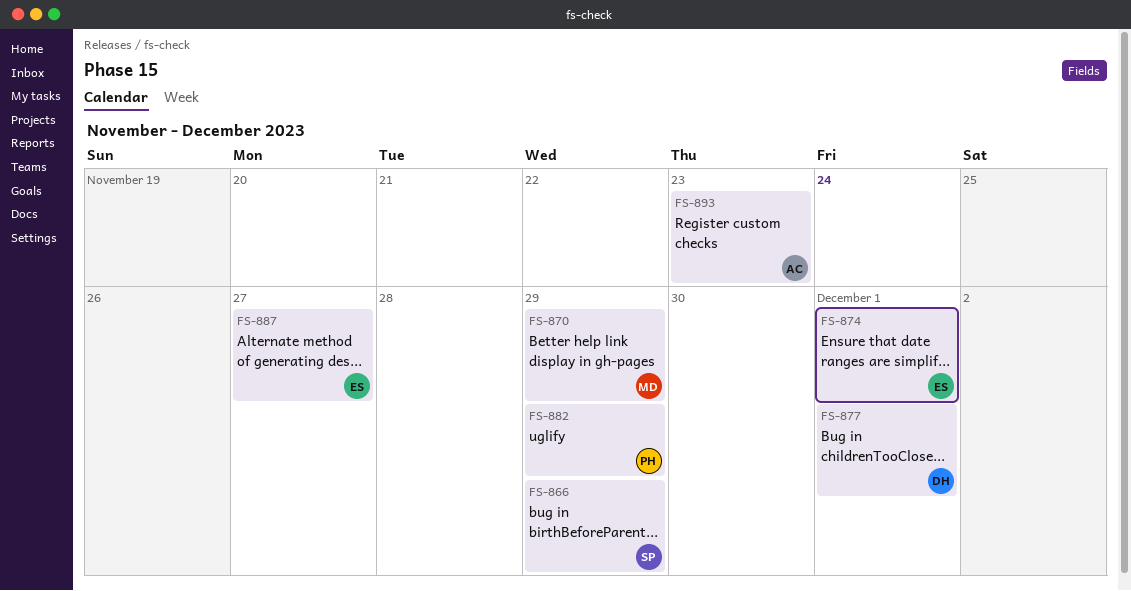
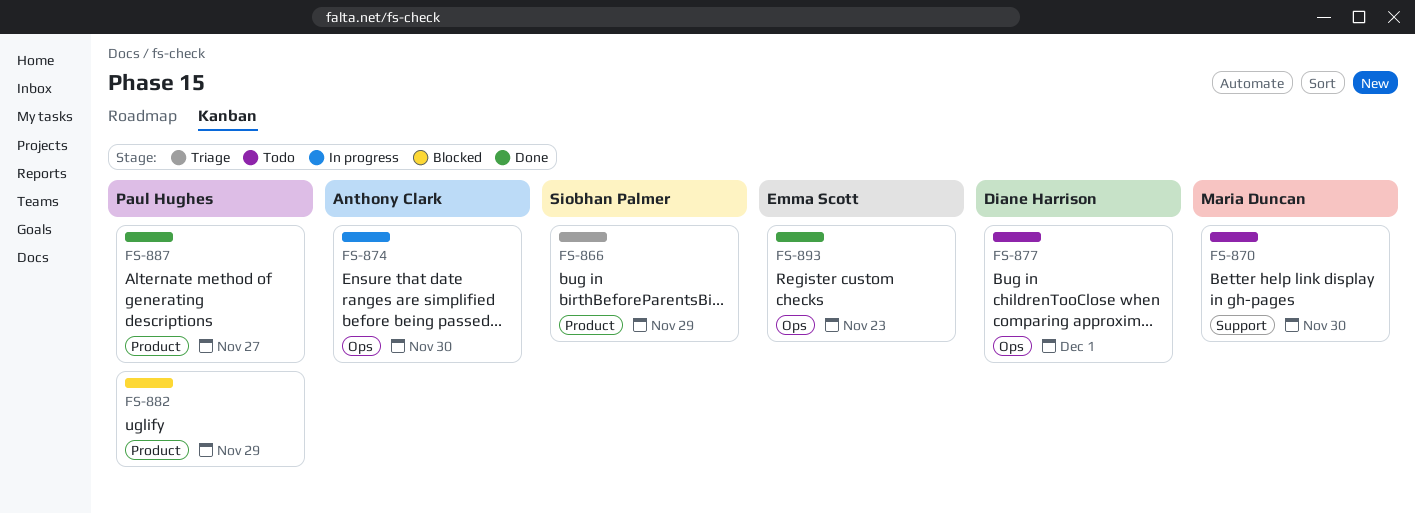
FS-870, due: Nov 29 -> Nov 30
FS-874, owner: Emma Scott -> Anthony Clark
FS-874, due: Dec 1 -> Nov 30
FS-887, owner: Emma Scott -> Paul Hughes
FS-893, owner: Anthony Clark -> Emma Scott

